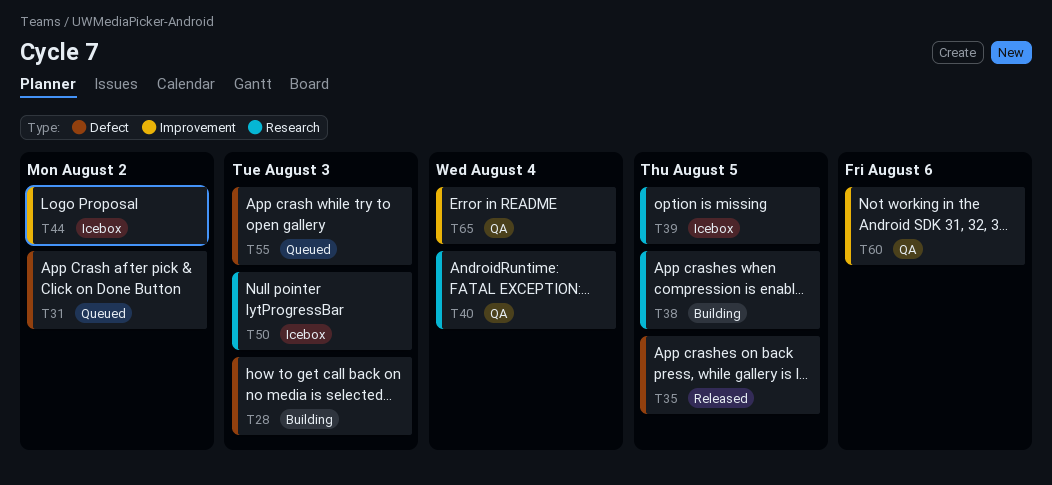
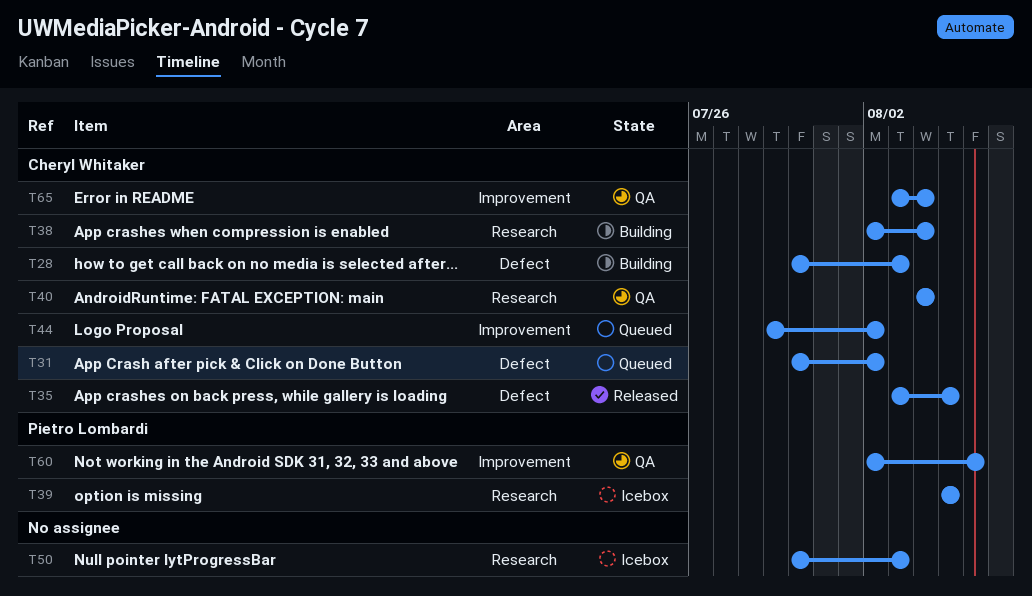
T38, due: Aug 5 -> Aug 4
T44, status: Icebox -> Queued
T55: present -> none

